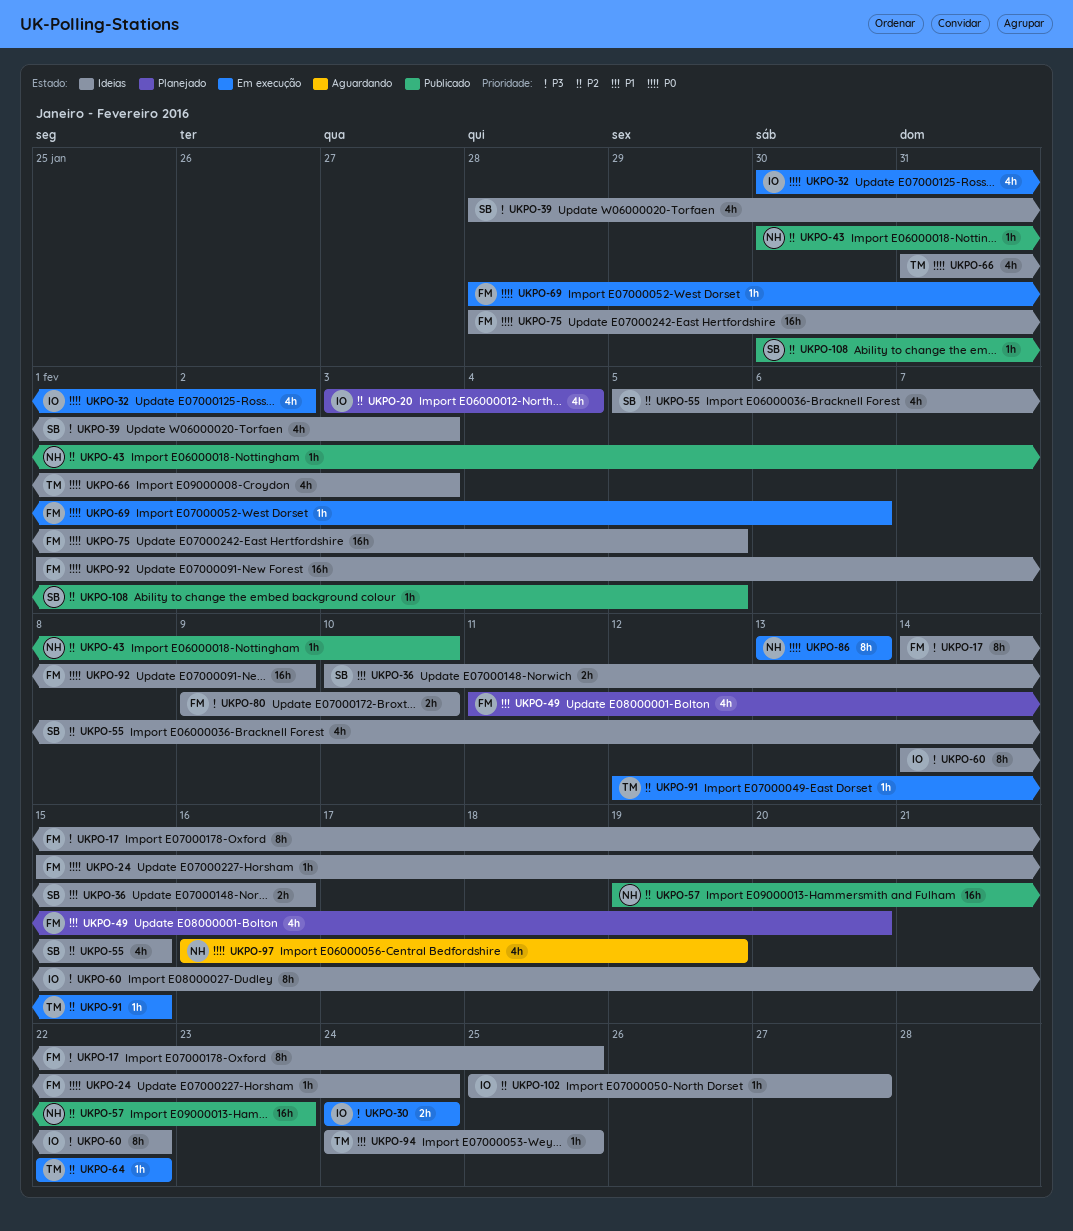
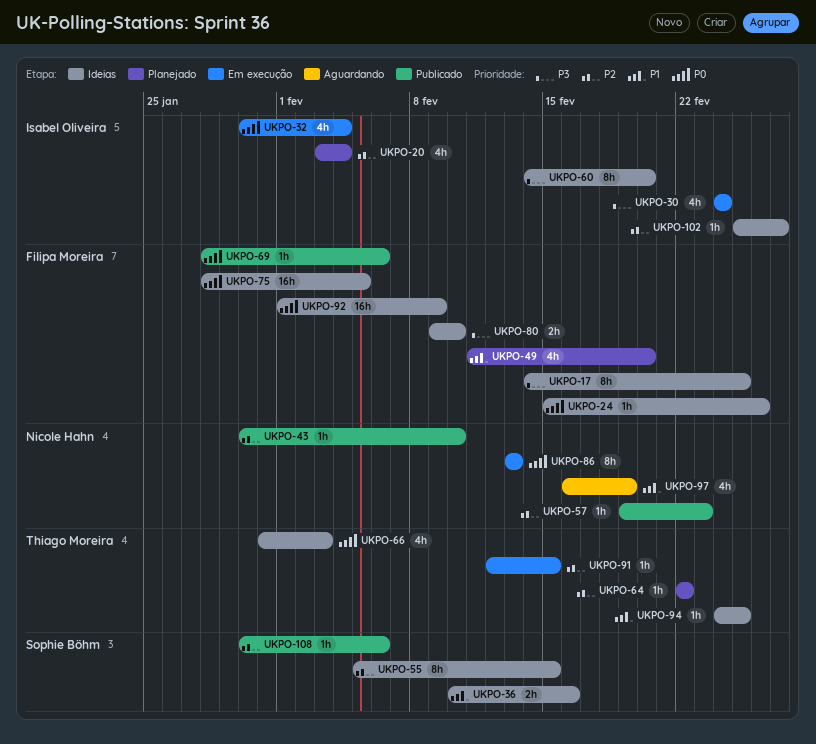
UKPO-24, due: Feb 24 -> Feb 26
UKPO-30, estimate: 2h -> 4h
UKPO-32, due: Feb 2 -> Feb 4
UKPO-39: present -> none
UKPO-55, estimate: 4h -> 8h
UKPO-57, estimate: 16h -> 1h
UKPO-60, due: Feb 22 -> Feb 20
UKPO-64, status: Em execução -> Planejado
UKPO-69, status: Em execução -> Publicado
UKPO-97, priority: P0 -> P1
UKPO-108, due: Feb 5 -> Feb 6

